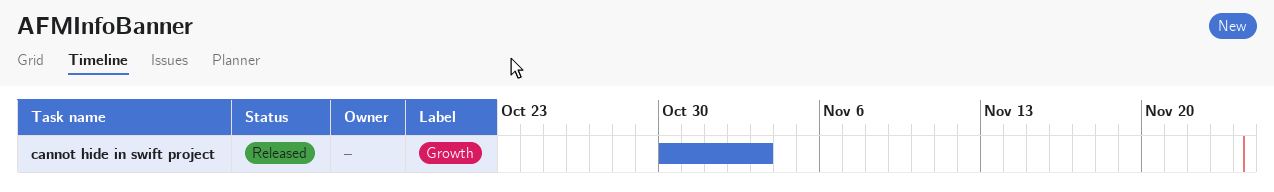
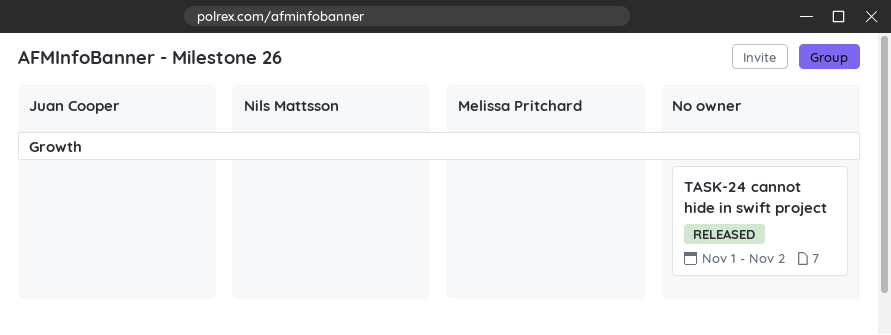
cannot hide in swift project, start: Oct 30 -> Nov 1
cannot hide in swift project, due: Nov 3 -> Nov 2

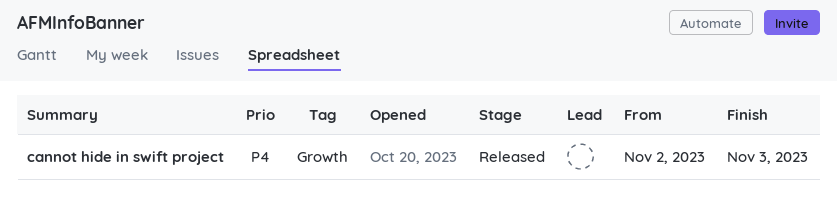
cannot hide in swift project, start: Nov 1 -> Nov 2
cannot hide in swift project, due: Nov 2 -> Nov 3

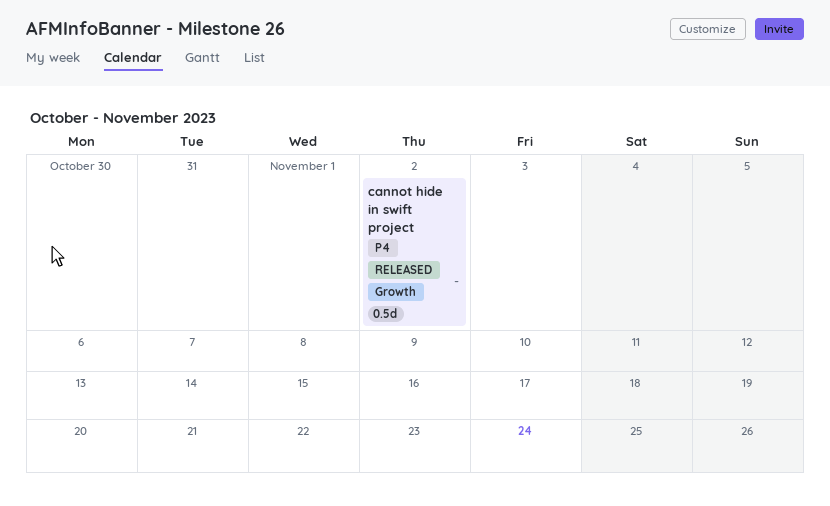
cannot hide in swift project, due: Nov 3 -> Nov 2

